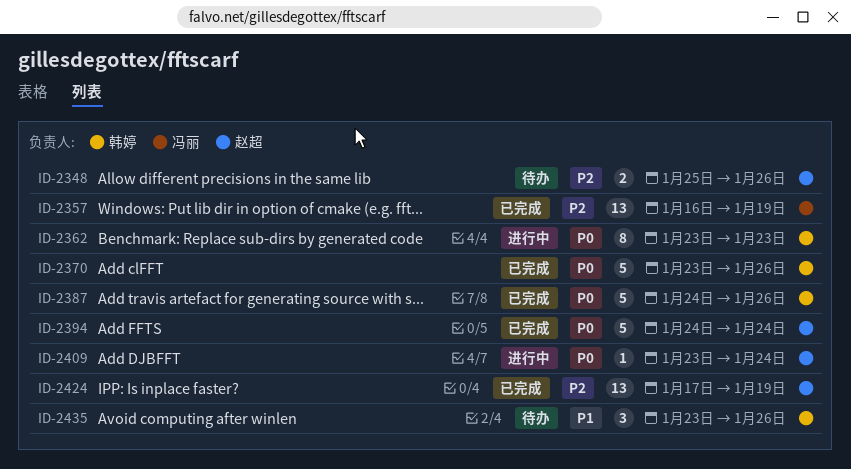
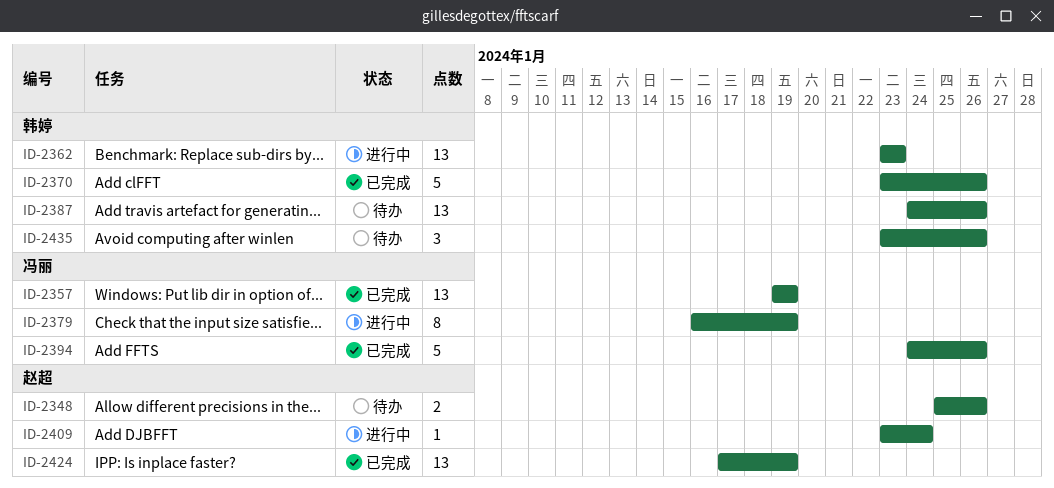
ID-2357, start: Jan 16 -> Jan 19
ID-2362, estimate: 8 -> 13
ID-2379: none -> present
ID-2387, status: 已完成 -> 待办
ID-2387, estimate: 5 -> 13
ID-2394, owner: 赵超 -> 冯丽
ID-2394, due: Jan 24 -> Jan 26

